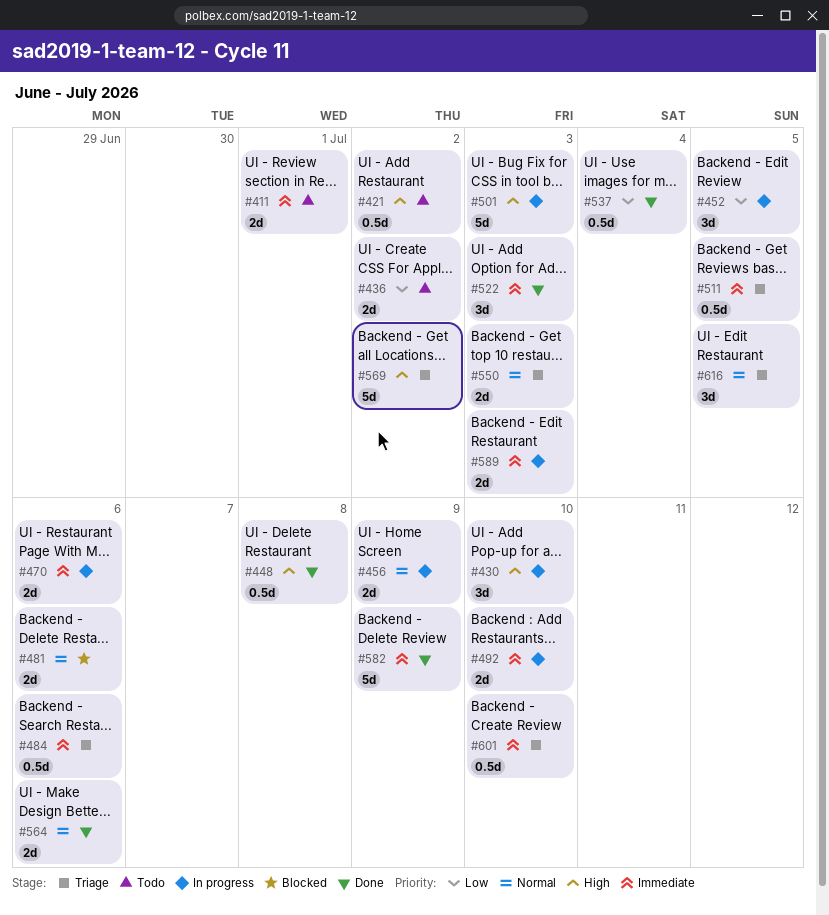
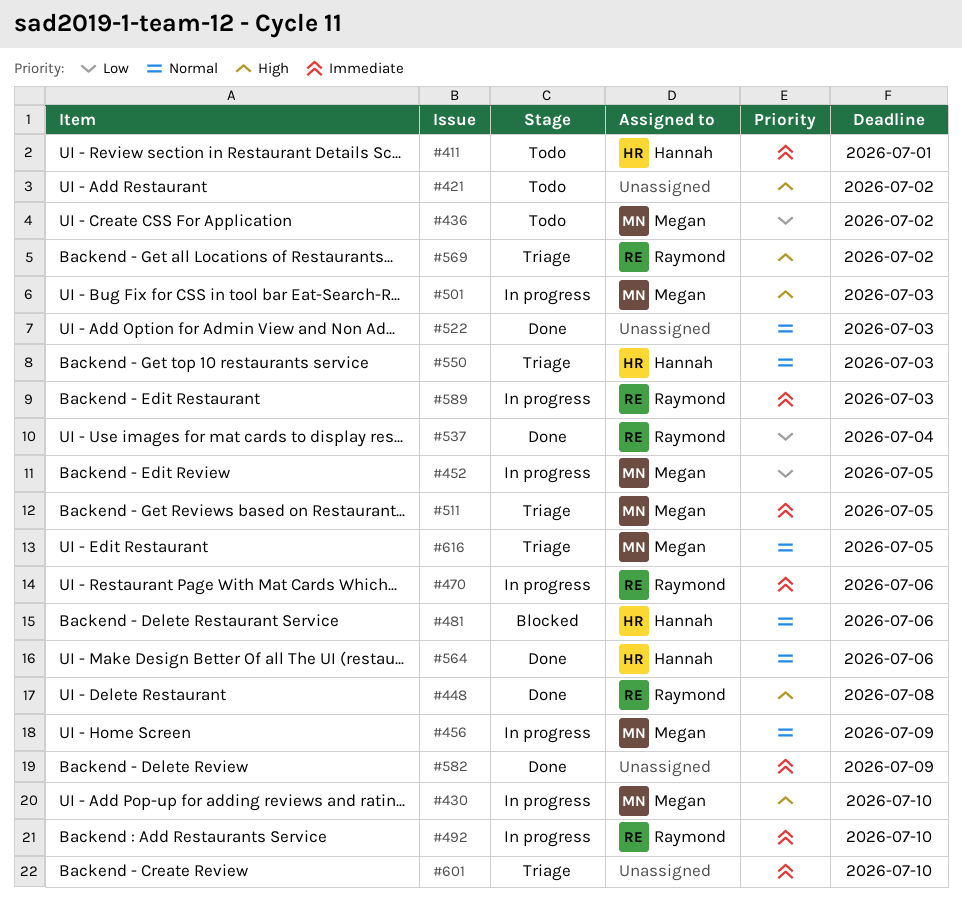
#484: present -> none
#522, priority: Immediate -> Normal

